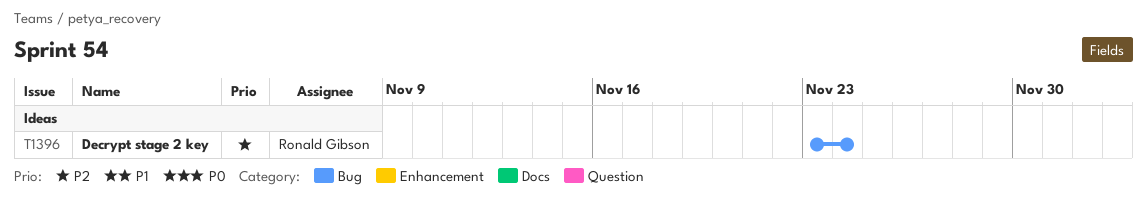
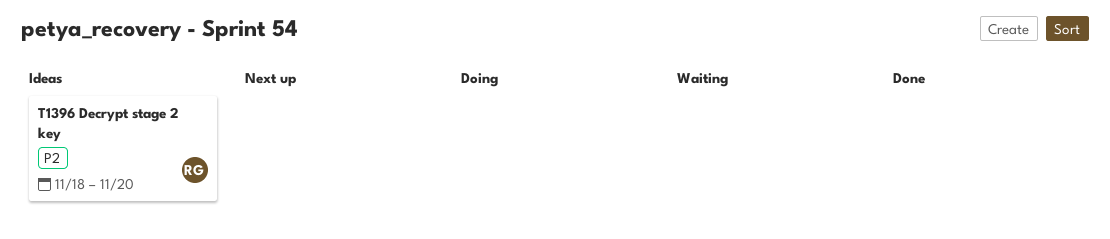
T1396, start: Nov 23 -> Nov 18
T1396, due: Nov 24 -> Nov 20

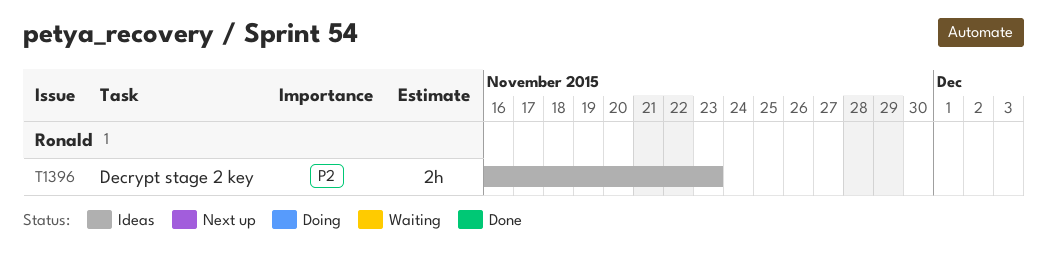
T1396, start: Nov 18 -> Nov 16
T1396, due: Nov 20 -> Nov 23

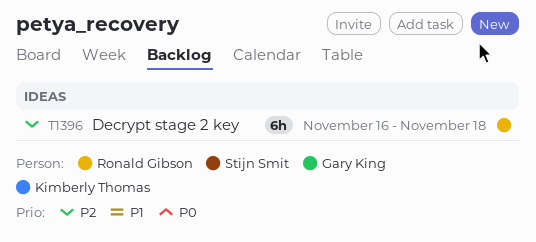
T1396, estimate: 2h -> 6h
T1396, due: Nov 23 -> Nov 18

